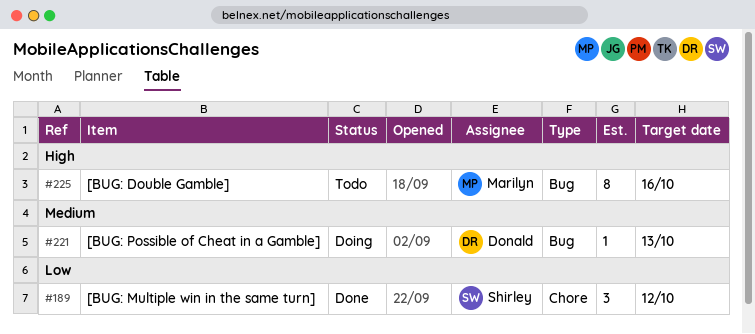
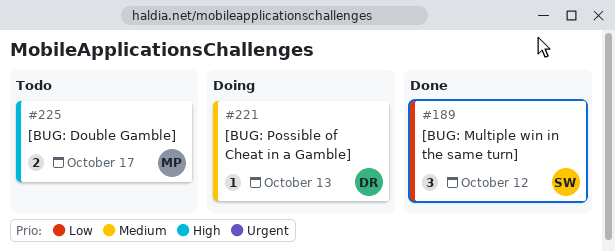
#225, estimate: 8 -> 2
#225, due: Oct 16 -> Oct 17

